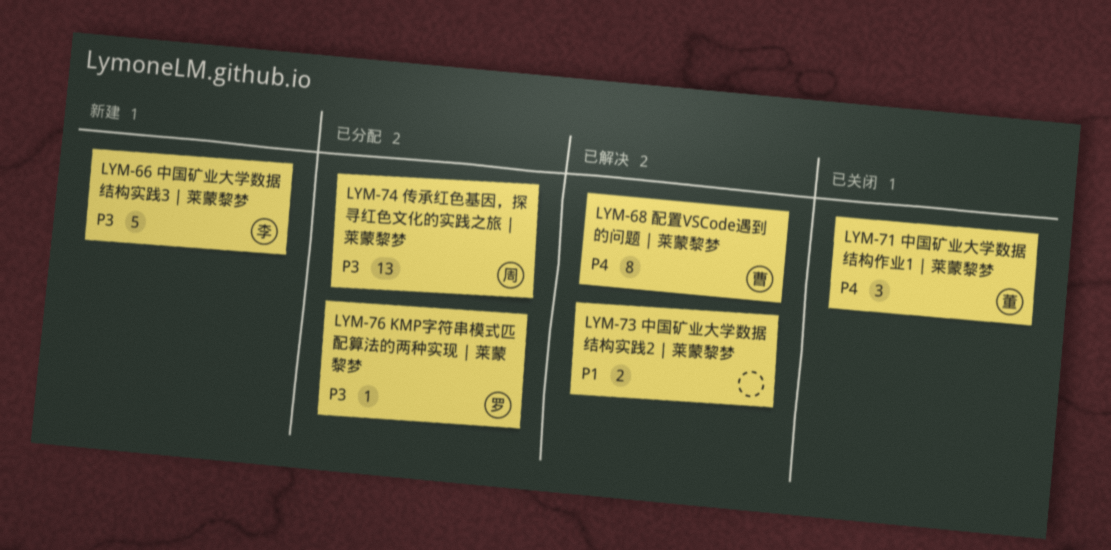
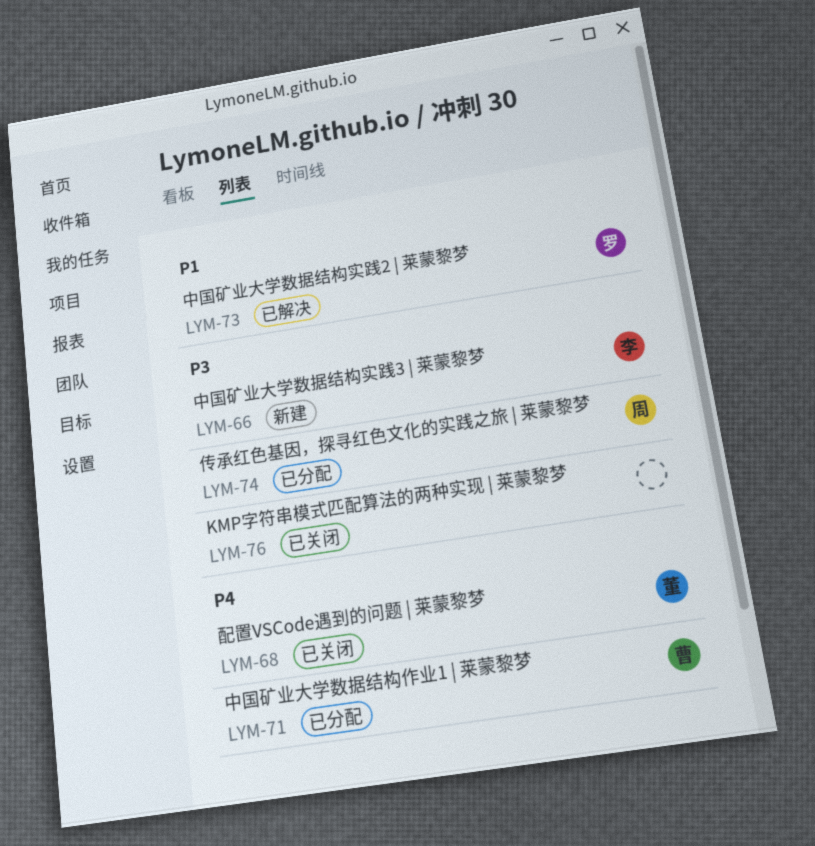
LYM-68, status: 已解决 -> 已关闭
LYM-68, owner: 曹 -> 董
LYM-71, status: 已关闭 -> 已分配
LYM-71, owner: 董 -> 曹
LYM-73, owner: none -> 罗
LYM-76, status: 已分配 -> 已关闭
LYM-76, owner: 罗 -> none

